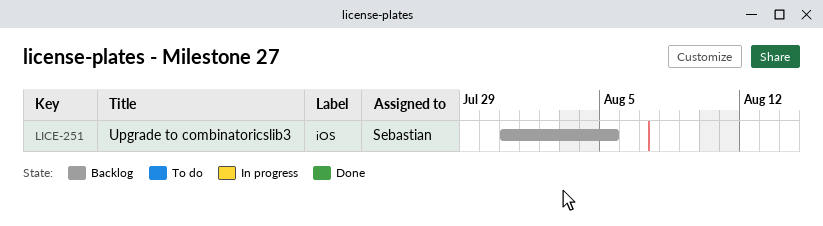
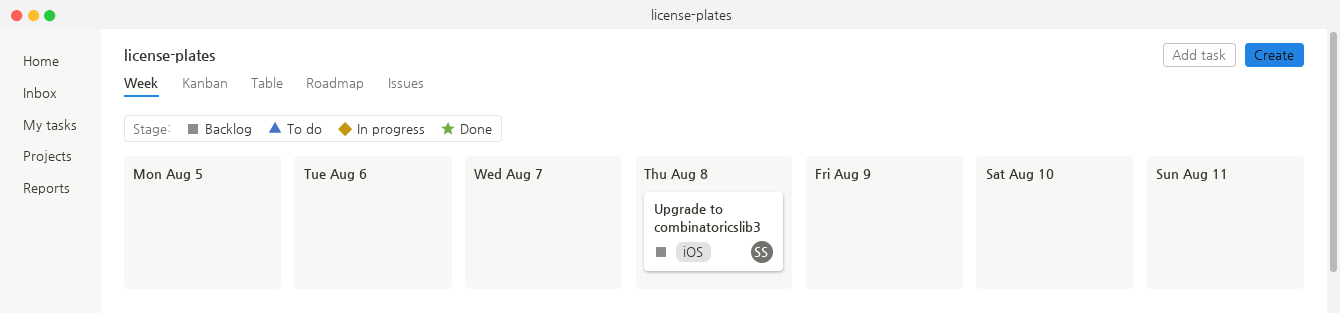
Upgrade to combinatoricslib3, due: Aug 5 -> Aug 8

